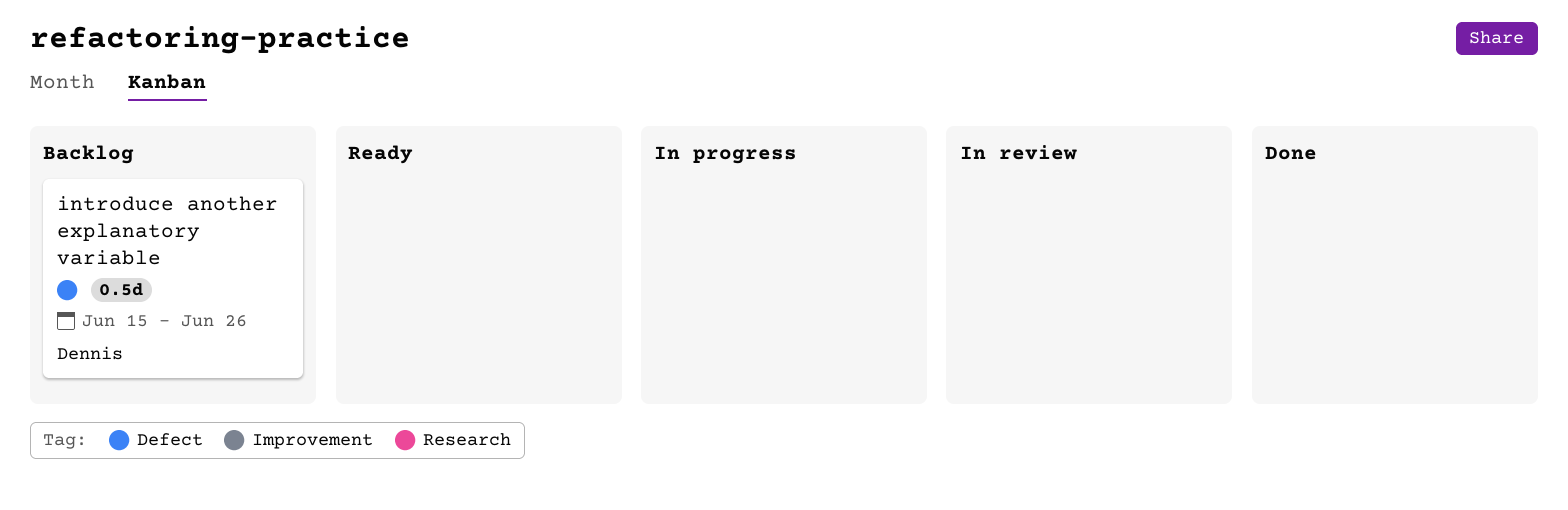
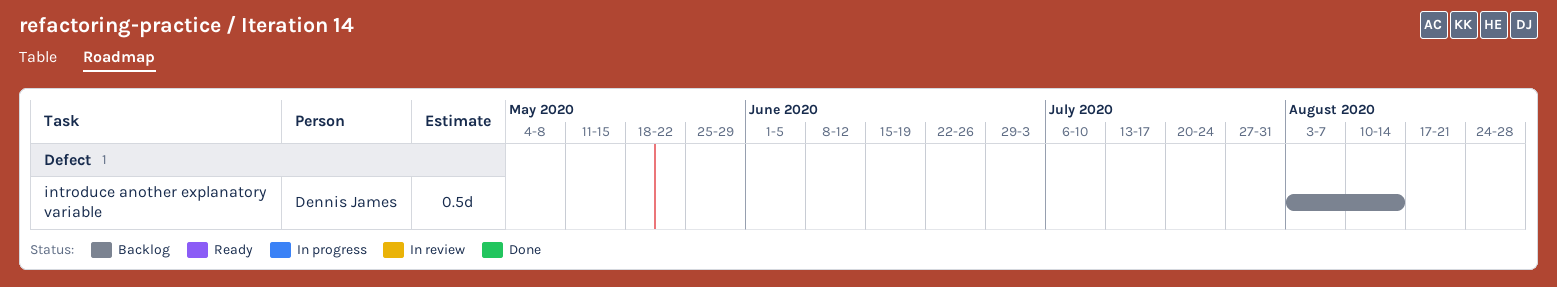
introduce another explanatory variable, start: Jun 15 -> Aug 3
introduce another explanatory variable, due: Jun 26 -> Aug 14

